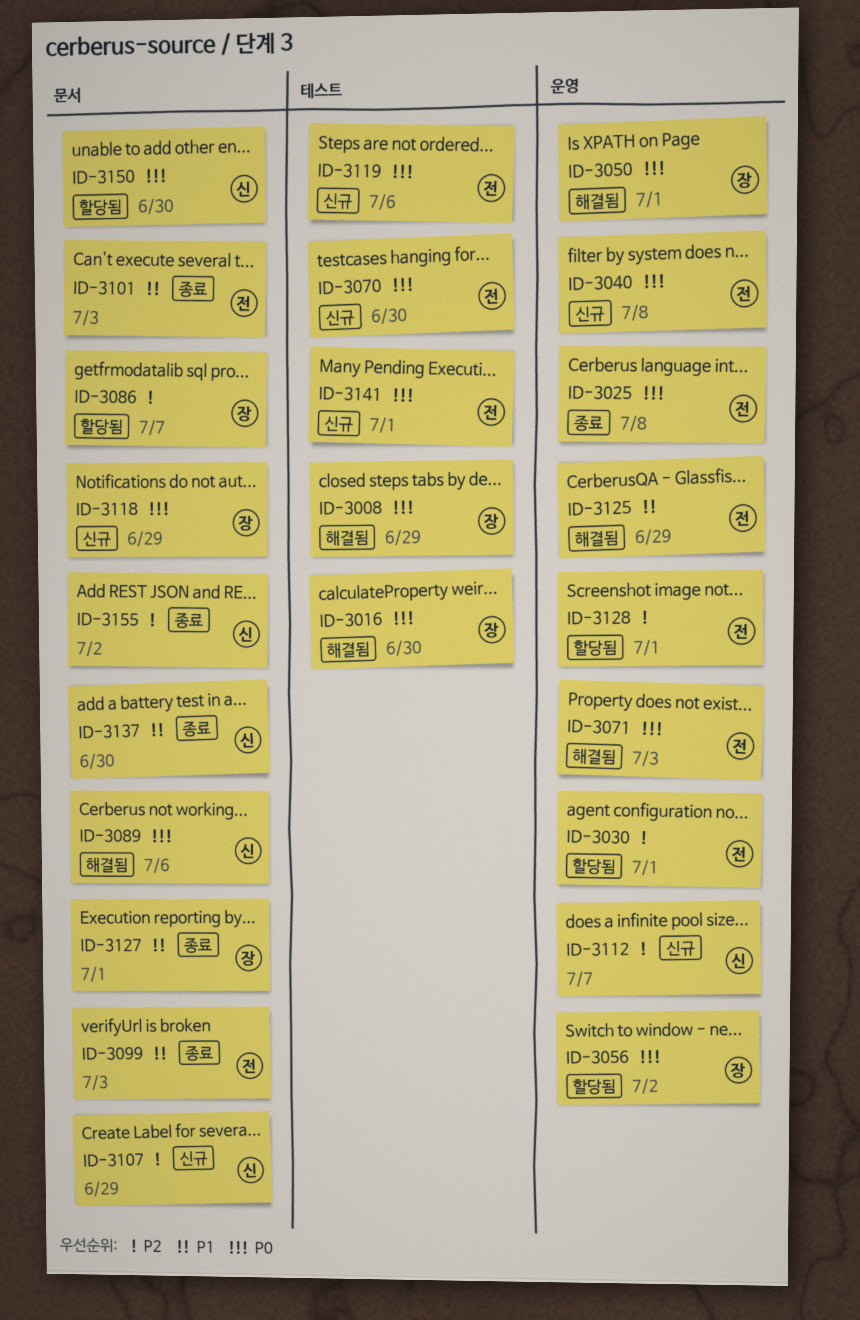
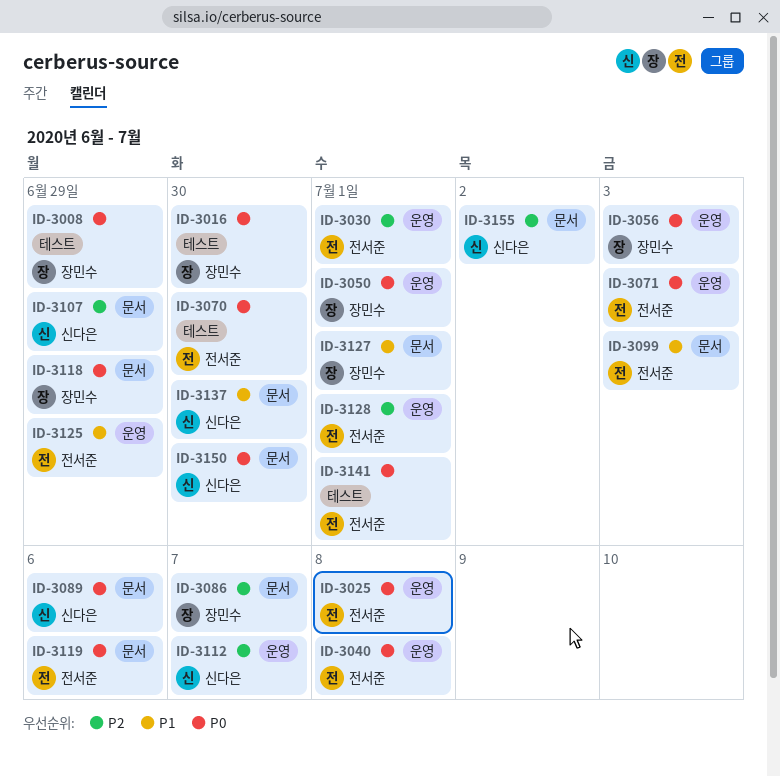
ID-3056, due: Jul 2 -> Jul 3
ID-3101: present -> none
ID-3119, label: 테스트 -> 문서

